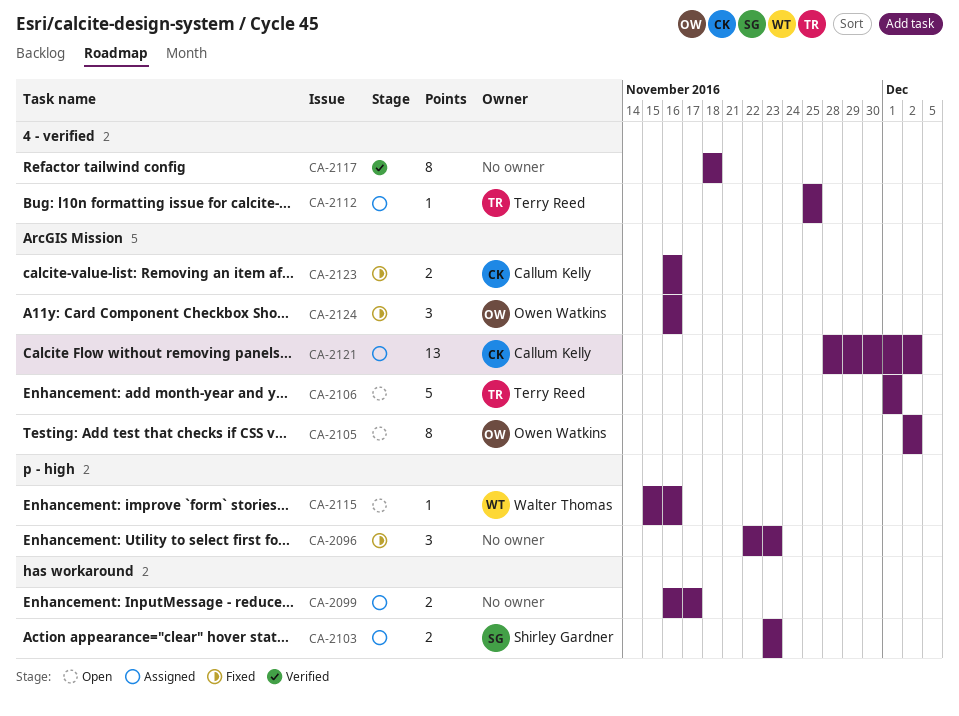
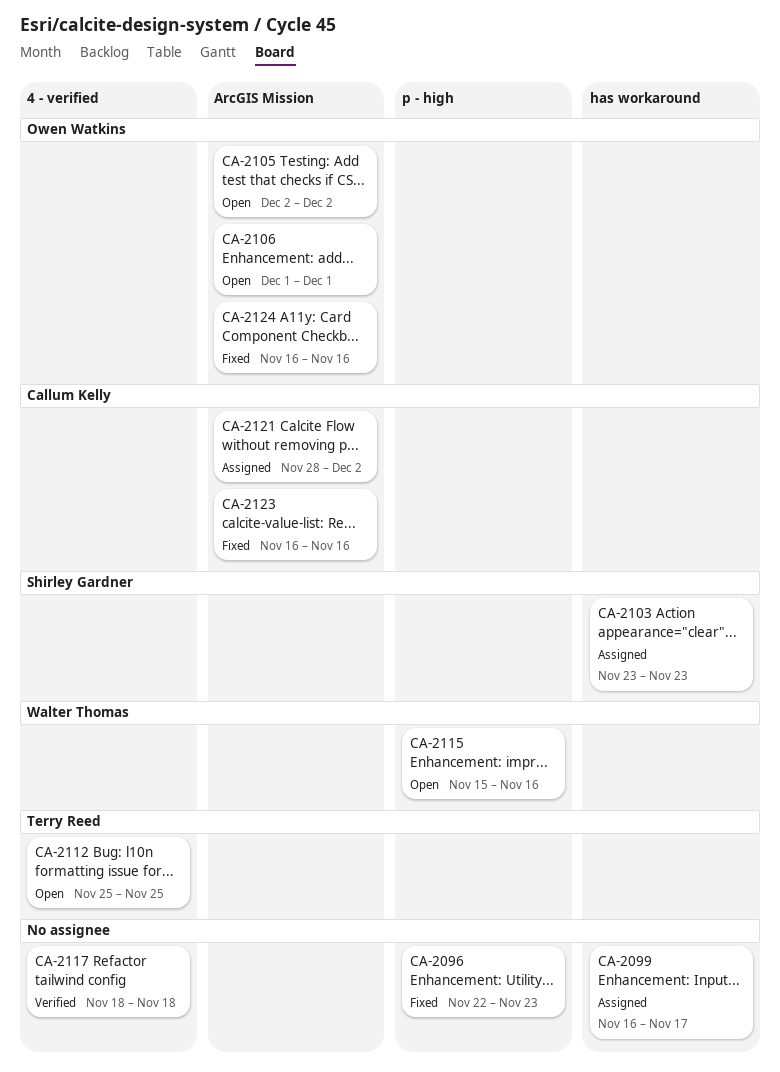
CA-2106, owner: Terry Reed -> Owen Watkins
CA-2112, status: Assigned -> Open

